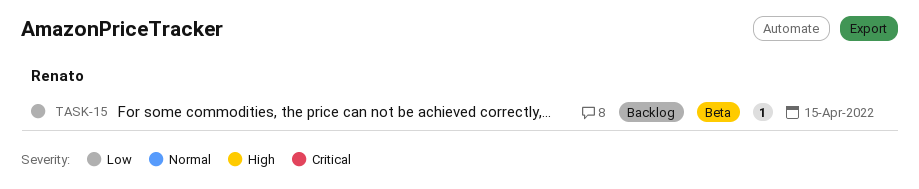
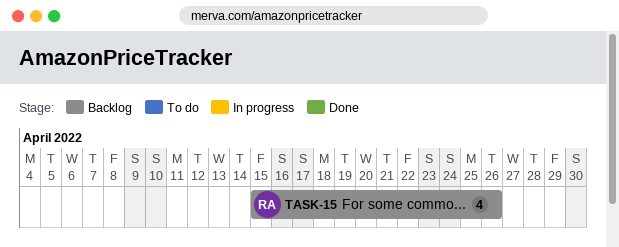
TASK-15, estimate: 1 -> 4
TASK-15, due: Apr 15 -> Apr 26

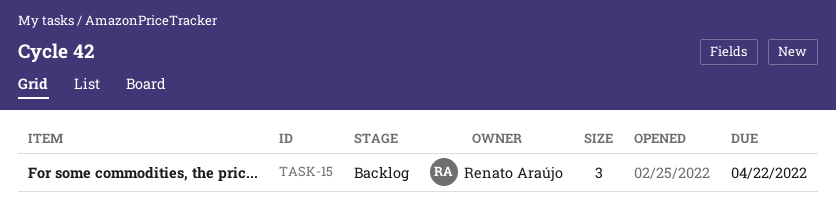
TASK-15, estimate: 4 -> 3
TASK-15, due: Apr 26 -> Apr 22

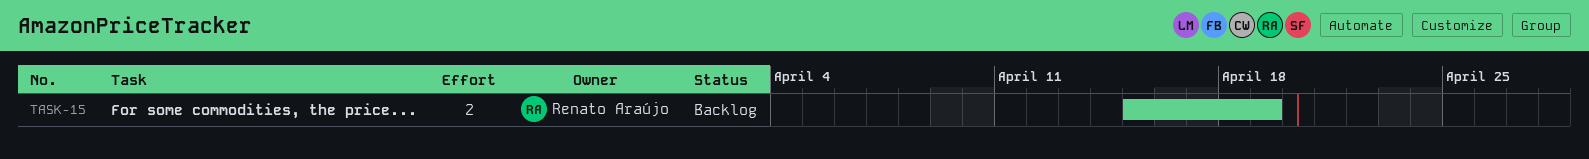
TASK-15, estimate: 3 -> 2
TASK-15, due: Apr 22 -> Apr 19

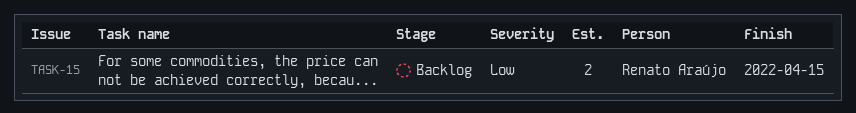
TASK-15, due: Apr 19 -> Apr 15

